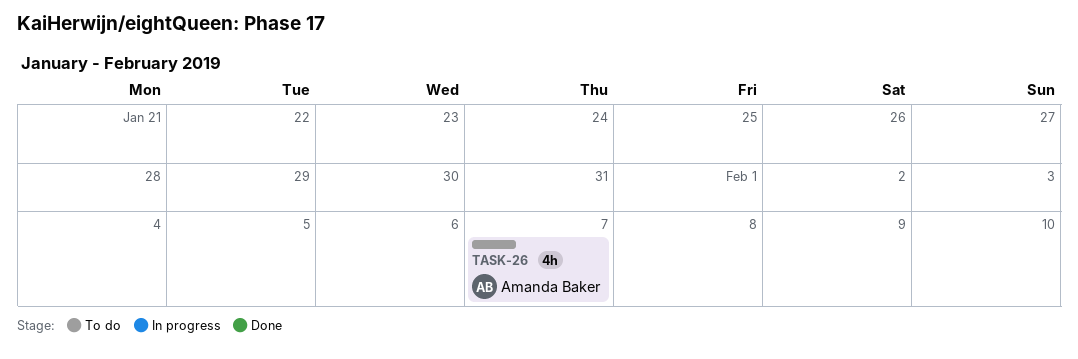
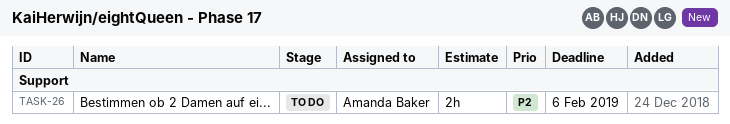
TASK-26, estimate: 4h -> 2h
TASK-26, due: Feb 7 -> Feb 6

